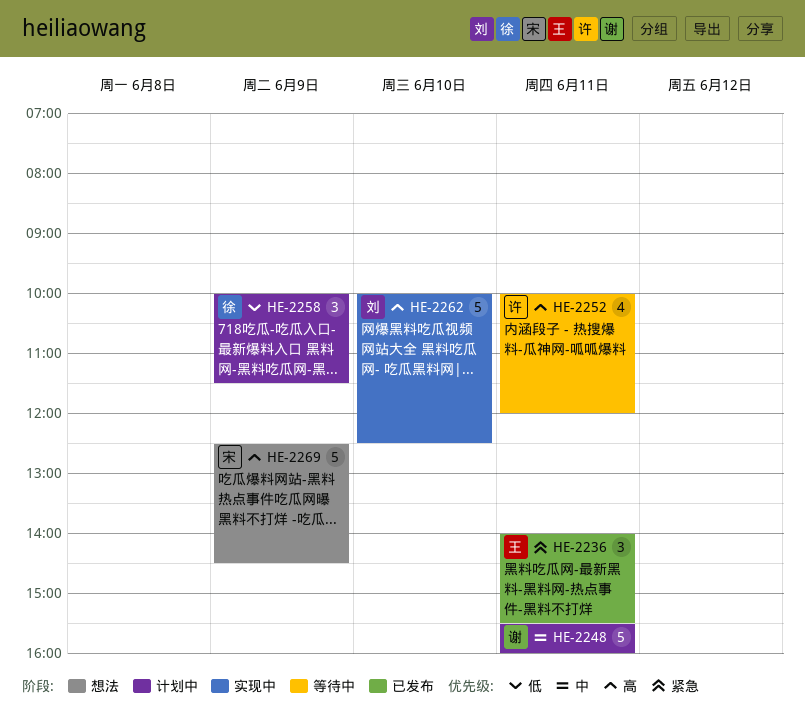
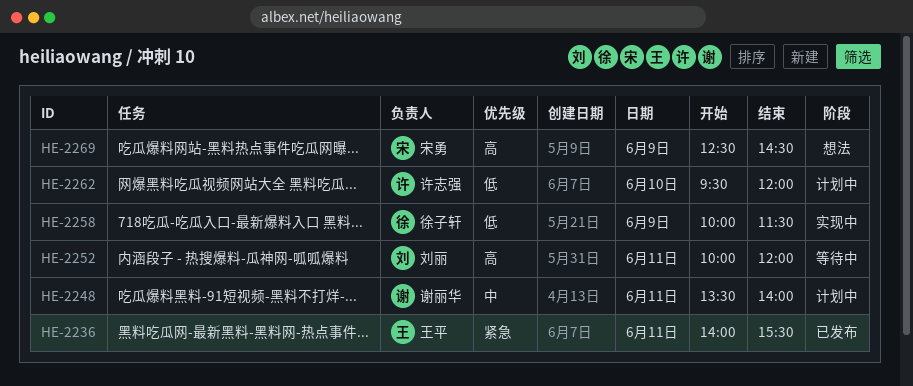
HE-2248, begins: 15:30 -> 13:30
HE-2248, ends: 16:00 -> 14:00
HE-2252, owner: 许志强 -> 刘丽
HE-2258, status: 计划中 -> 实现中
HE-2262, status: 实现中 -> 计划中
HE-2262, owner: 刘丽 -> 许志强
HE-2262, priority: 高 -> 低
HE-2262, begins: 10:00 -> 09:30
HE-2262, ends: 12:30 -> 12:00

